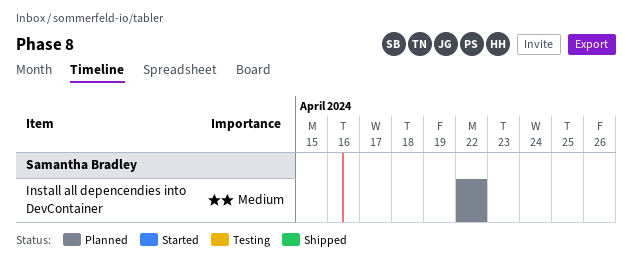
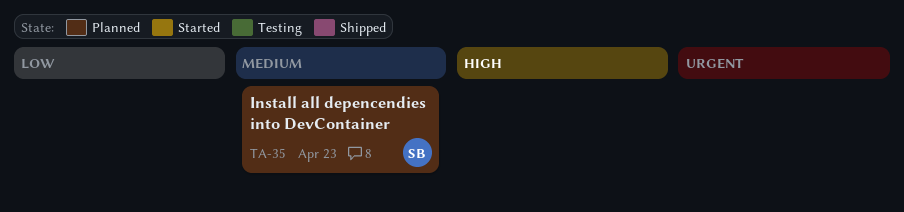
Install all depencendies into DevContainer, due: Apr 22 -> Apr 23

